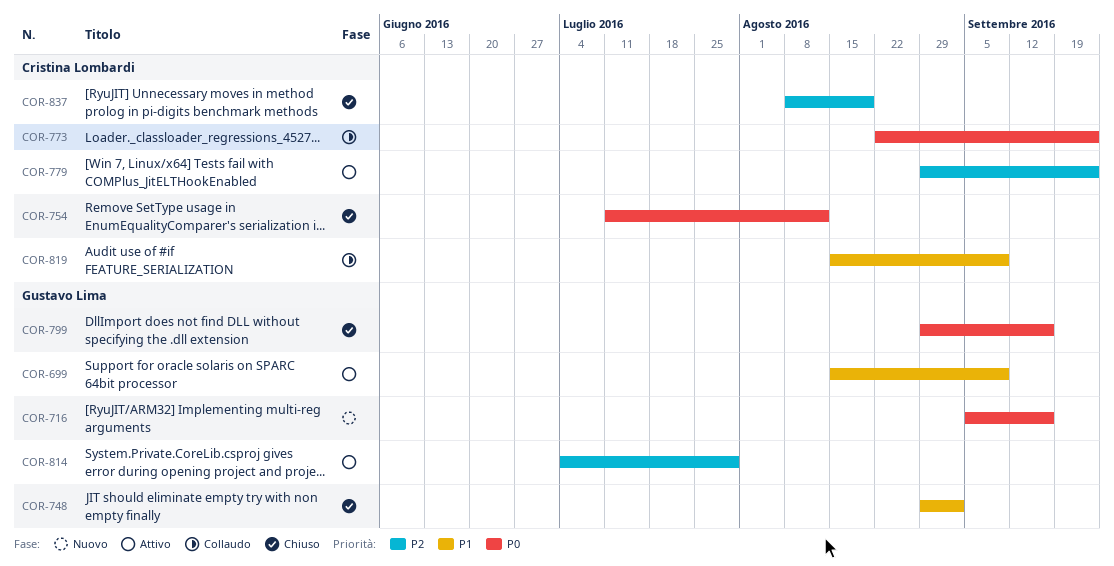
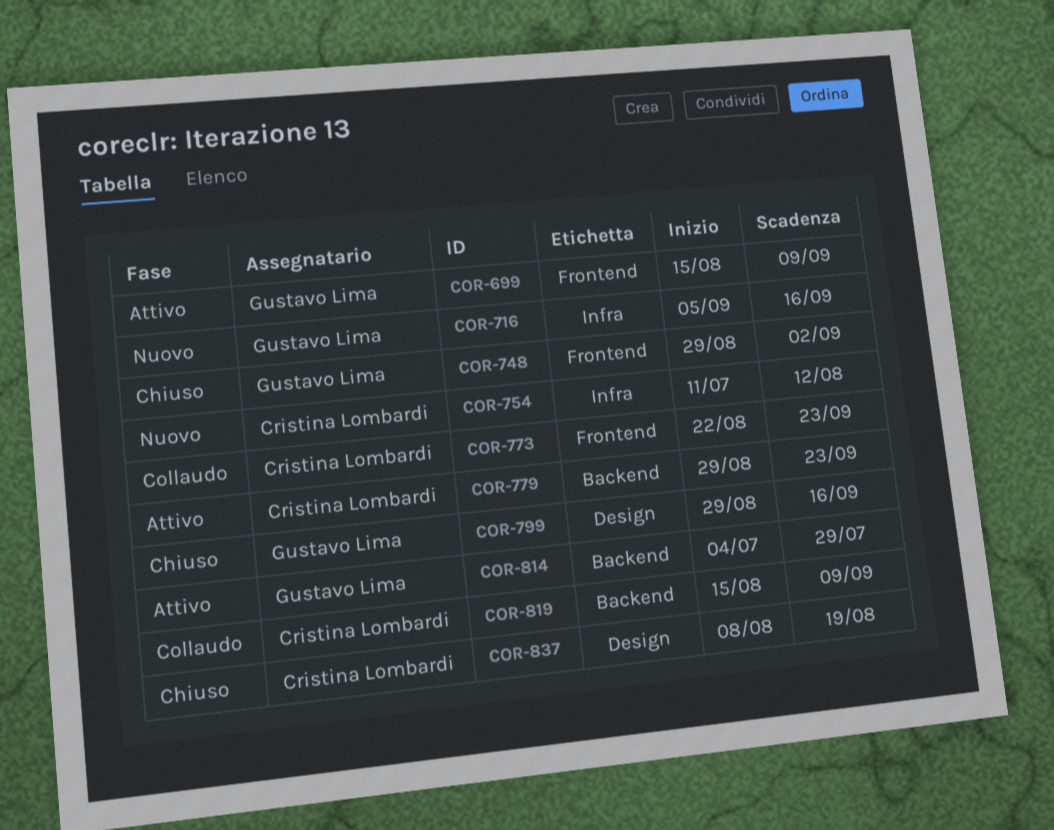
COR-754, status: Chiuso -> Nuovo

